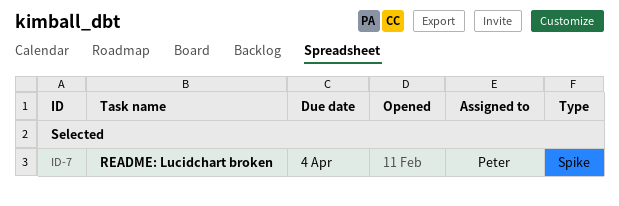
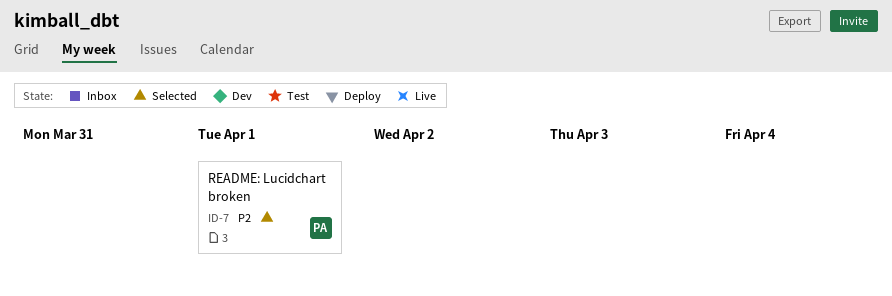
ID-7, due: Apr 4 -> Apr 1

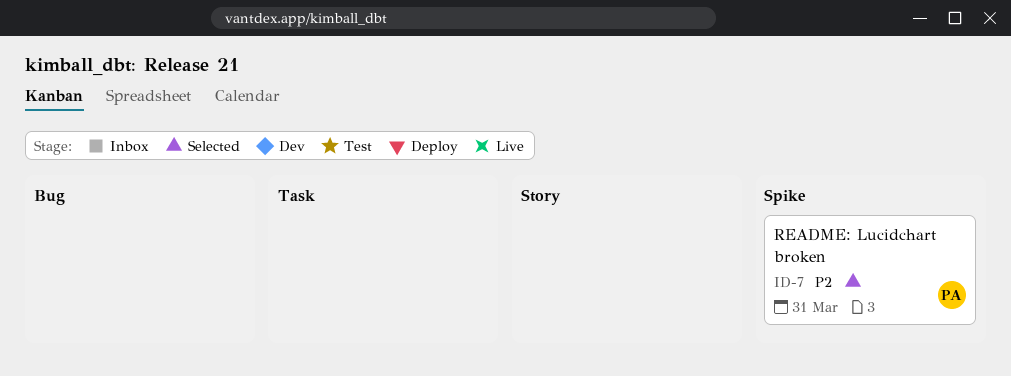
ID-7, due: Apr 1 -> Mar 31

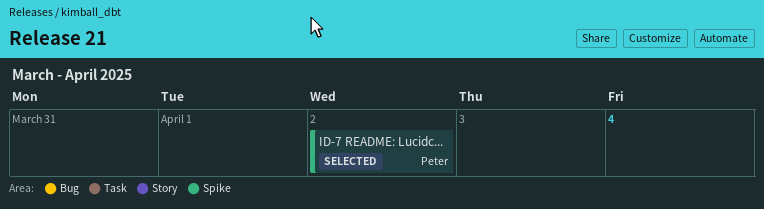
ID-7, due: Mar 31 -> Apr 2

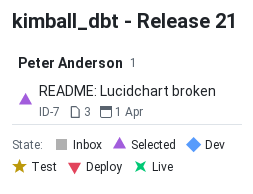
ID-7, due: Apr 2 -> Apr 1

